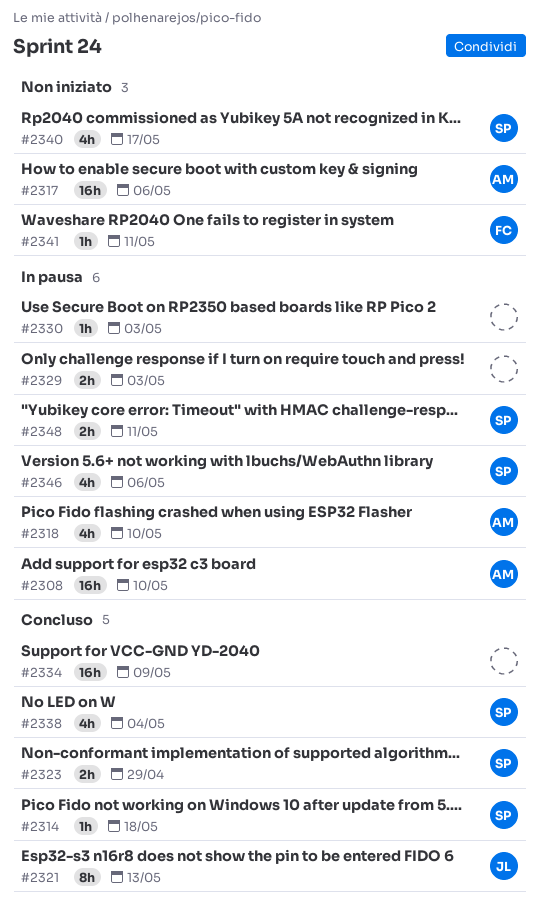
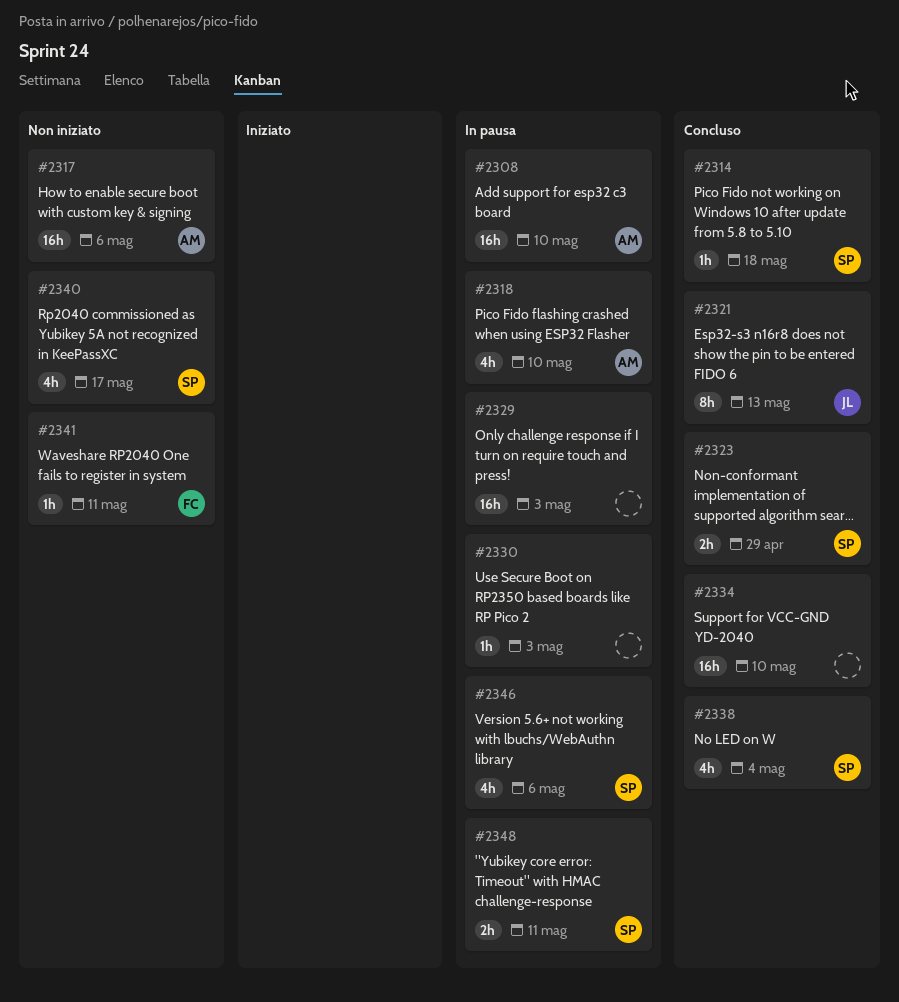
#2329, estimate: 2h -> 16h
#2334, due: May 9 -> May 10

